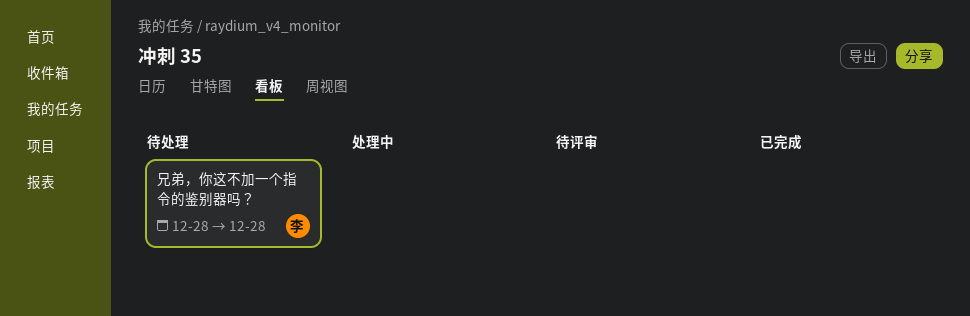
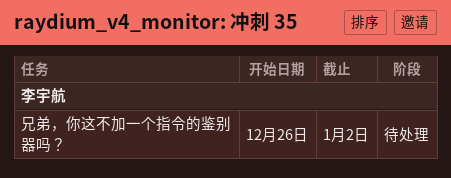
兄弟，你这不加一个指令的鉴别器吗？, start: Dec 28 -> Dec 26
兄弟，你这不加一个指令的鉴别器吗？, due: Dec 28 -> Jan 2

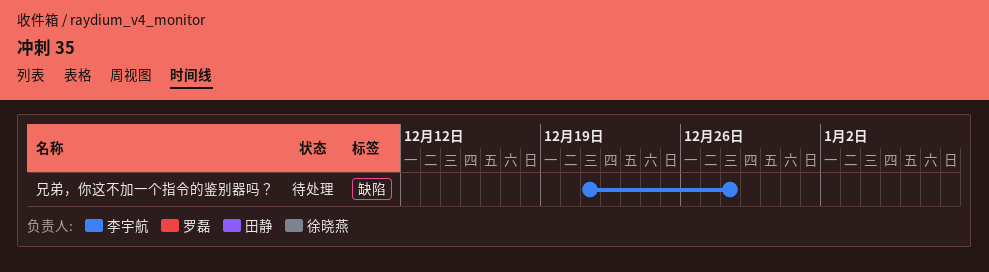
兄弟，你这不加一个指令的鉴别器吗？, start: Dec 26 -> Dec 21
兄弟，你这不加一个指令的鉴别器吗？, due: Jan 2 -> Dec 28

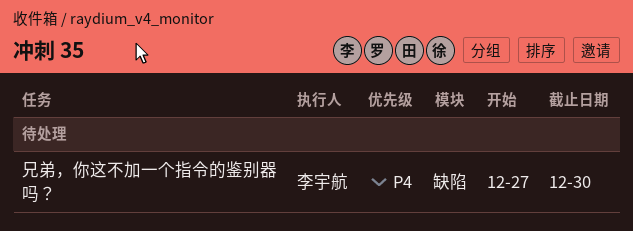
兄弟，你这不加一个指令的鉴别器吗？, start: Dec 21 -> Dec 27
兄弟，你这不加一个指令的鉴别器吗？, due: Dec 28 -> Dec 30

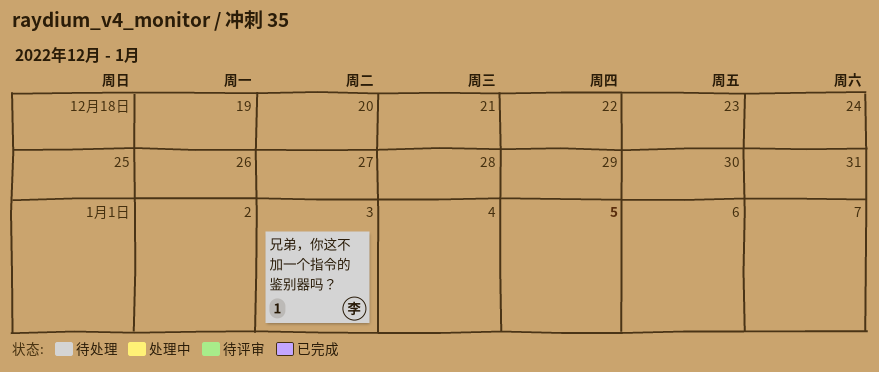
兄弟，你这不加一个指令的鉴别器吗？, due: Dec 30 -> Jan 3

